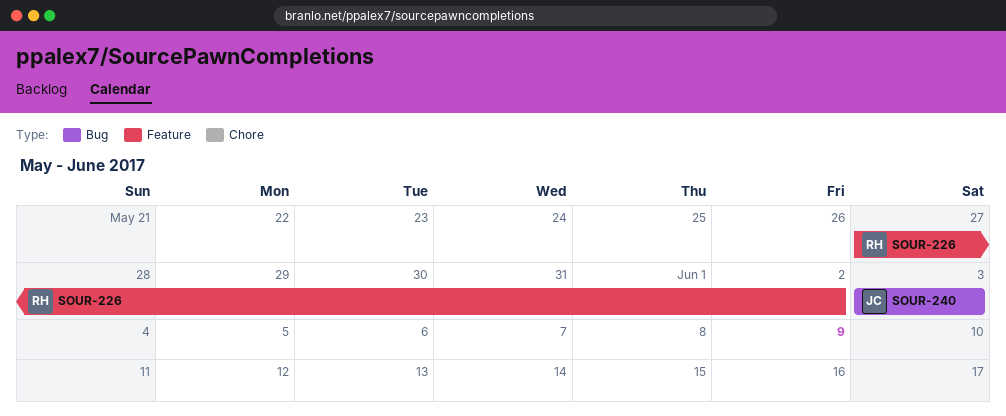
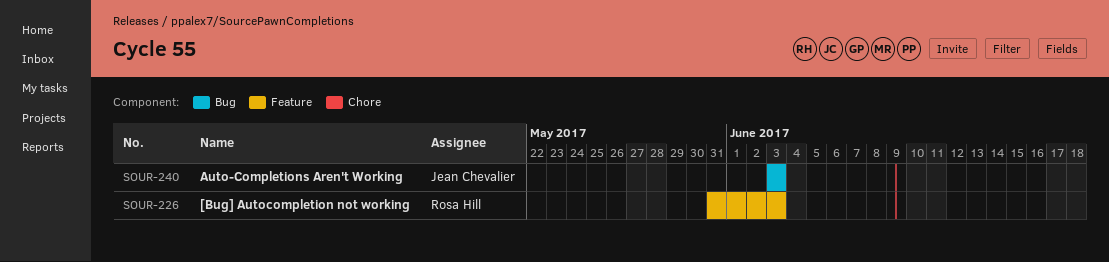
SOUR-226, start: May 27 -> May 31
SOUR-226, due: Jun 2 -> Jun 3

